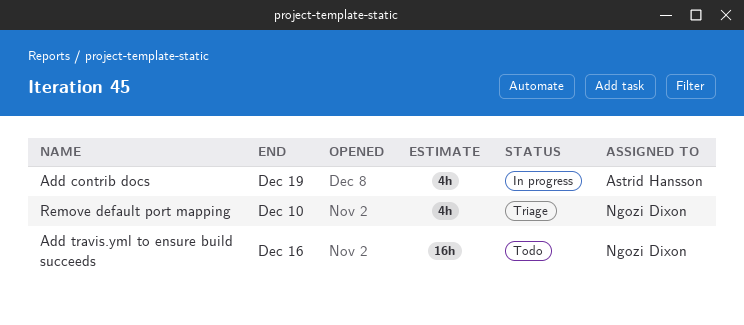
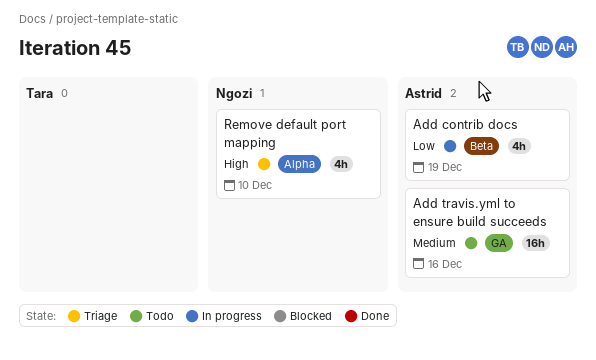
Add travis.yml to ensure build succeeds, owner: Ngozi Dixon -> Astrid Hansson

